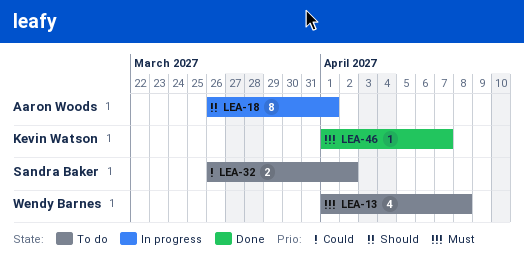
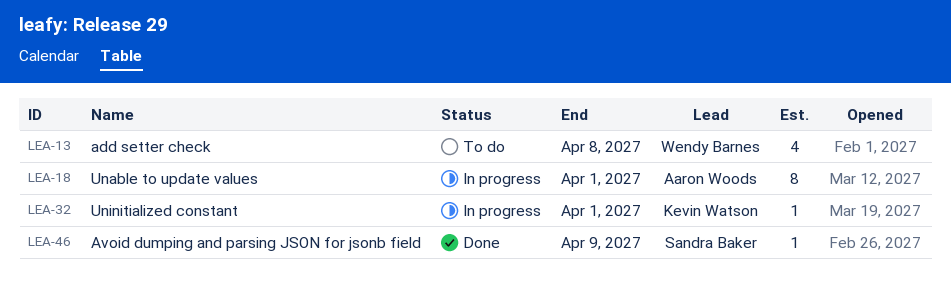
LEA-32, status: To do -> In progress
LEA-32, owner: Sandra Baker -> Kevin Watson
LEA-32, estimate: 2 -> 1
LEA-32, due: Apr 2 -> Apr 1
LEA-46, owner: Kevin Watson -> Sandra Baker
LEA-46, due: Apr 7 -> Apr 9

